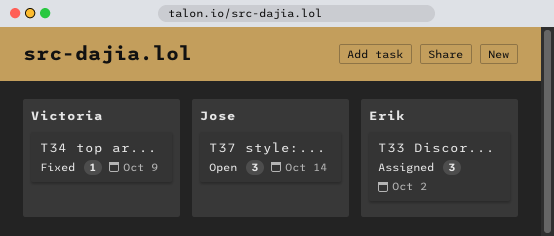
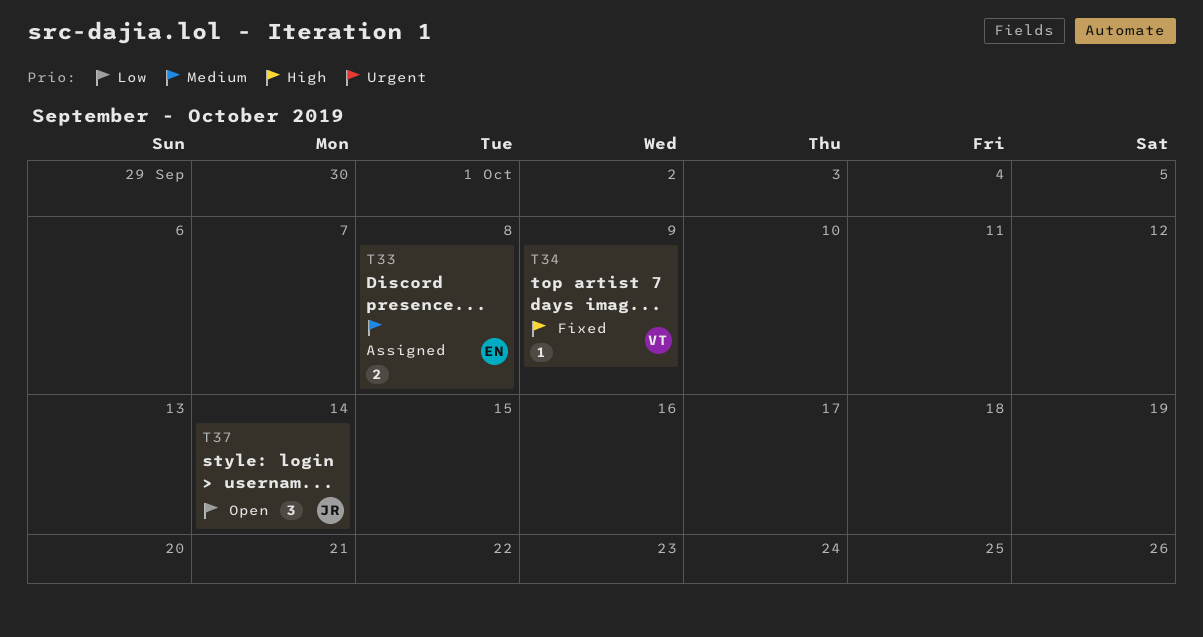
T33, estimate: 3 -> 2
T33, due: Oct 2 -> Oct 8

